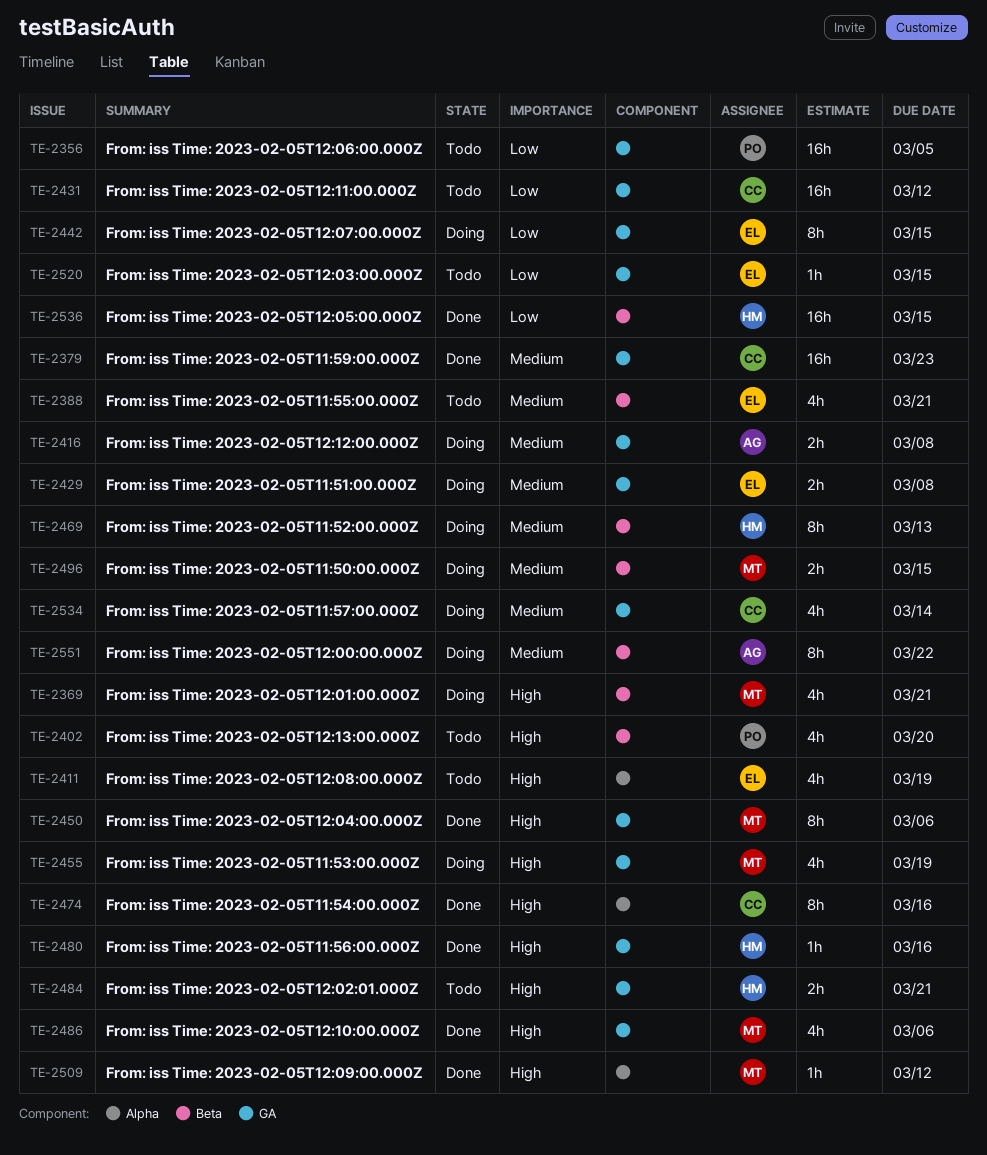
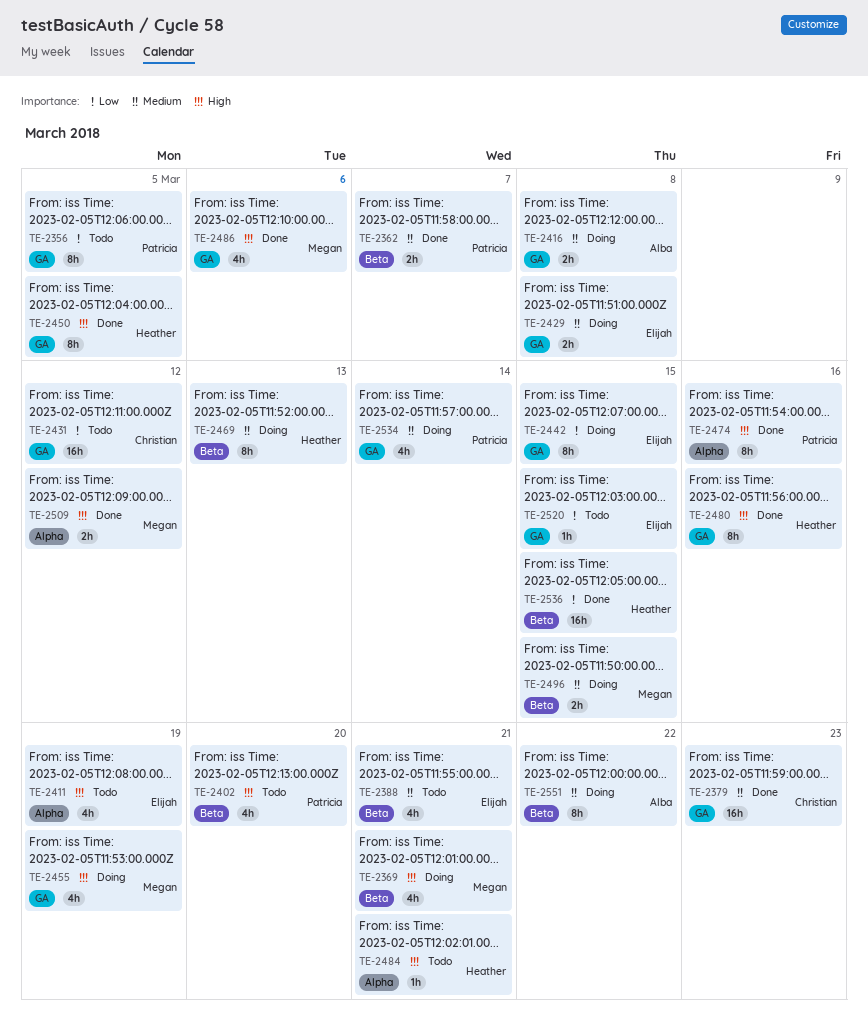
TE-2356, estimate: 16h -> 8h
TE-2362: none -> present
TE-2450, owner: Megan -> Heather
TE-2450, due: Mar 6 -> Mar 5
TE-2474, owner: Christian -> Patricia
TE-2480, estimate: 1h -> 8h
TE-2484, label: GA -> Alpha
TE-2484, estimate: 2h -> 1h
TE-2509, estimate: 1h -> 2h
TE-2534, owner: Christian -> Patricia

